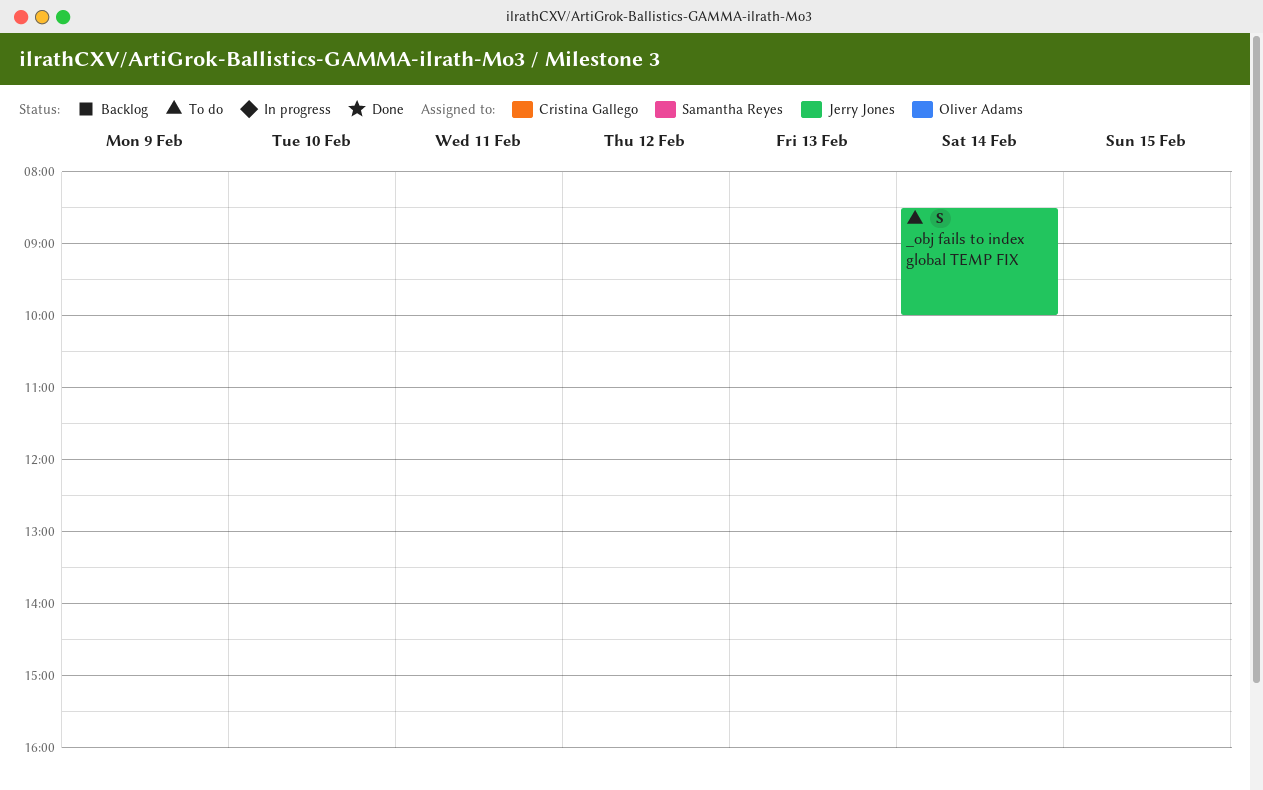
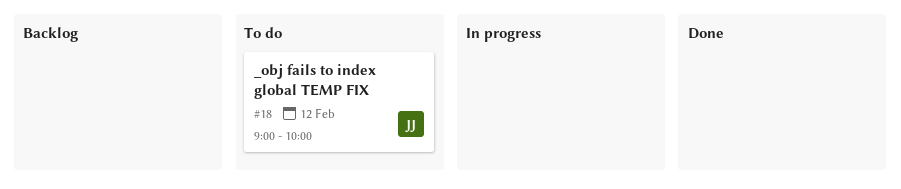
_obj fails to index global TEMP FIX, day: Feb 14 -> Feb 12
_obj fails to index global TEMP FIX, begins: 08:30 -> 09:00

